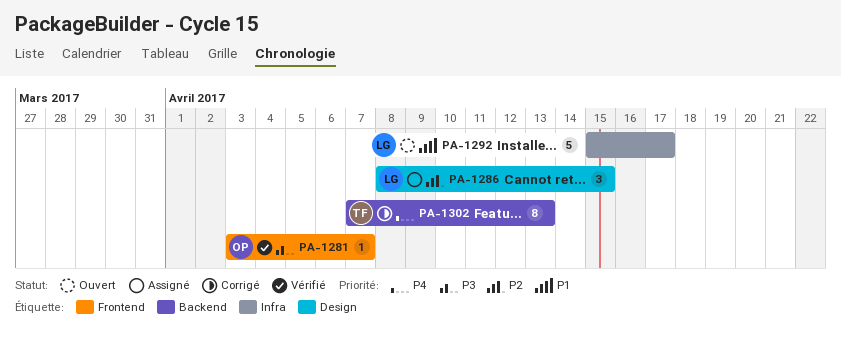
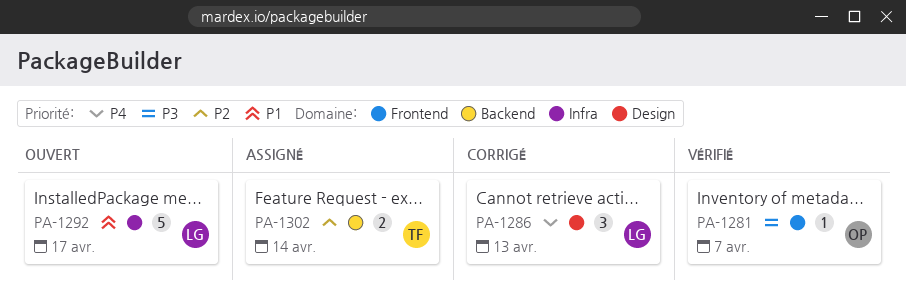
PA-1286, status: Assigné -> Corrigé
PA-1286, priority: P2 -> P4
PA-1286, due: Apr 15 -> Apr 13
PA-1302, status: Corrigé -> Assigné
PA-1302, priority: P4 -> P2
PA-1302, estimate: 8 -> 2
PA-1302, due: Apr 13 -> Apr 14

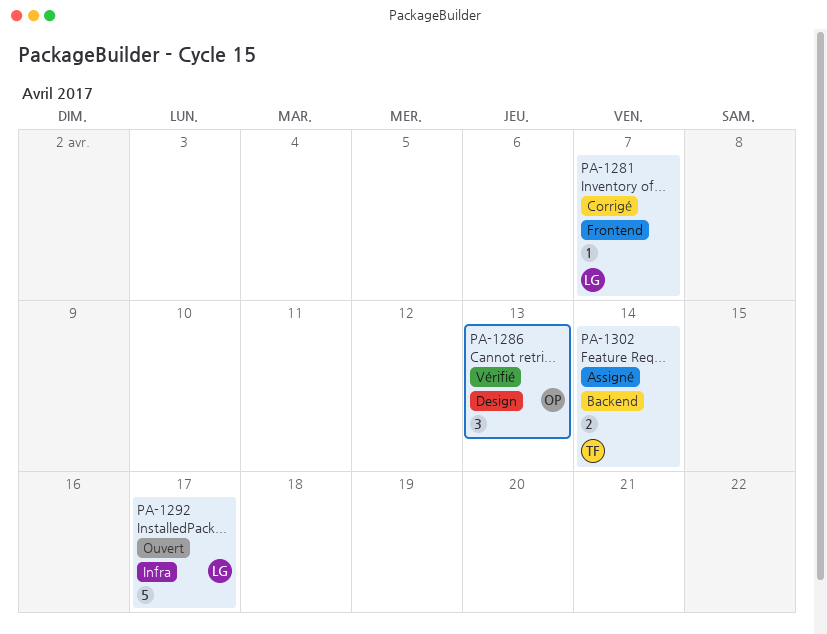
PA-1281, status: Vérifié -> Corrigé
PA-1281, owner: OP -> LG
PA-1286, status: Corrigé -> Vérifié
PA-1286, owner: LG -> OP

